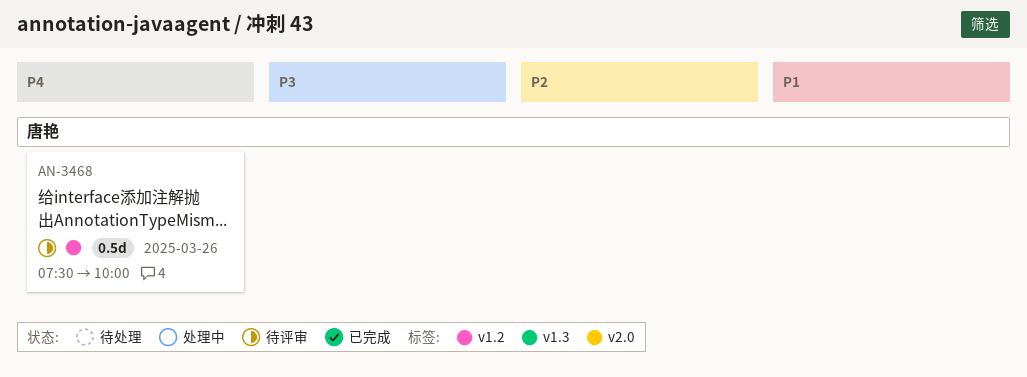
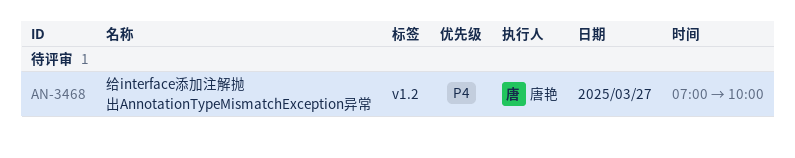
AN-3468, day: Mar 26 -> Mar 27
AN-3468, begins: 07:30 -> 07:00

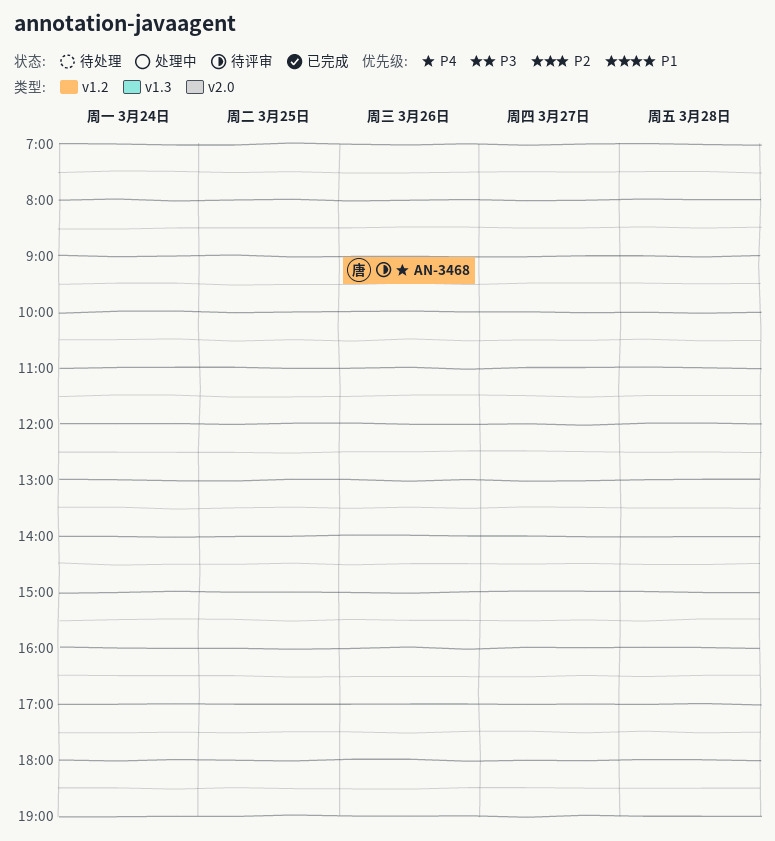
AN-3468, day: Mar 27 -> Mar 26
AN-3468, begins: 07:00 -> 09:00
AN-3468, ends: 10:00 -> 09:30

